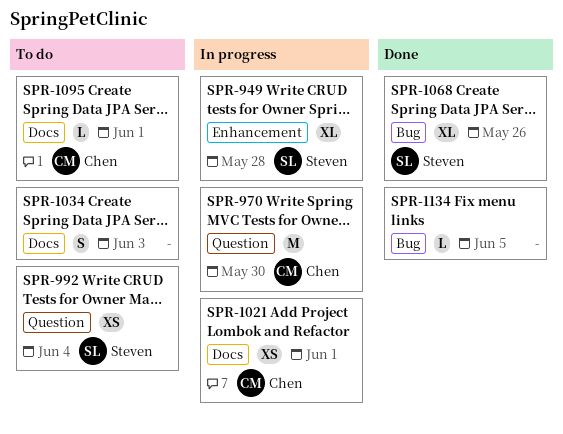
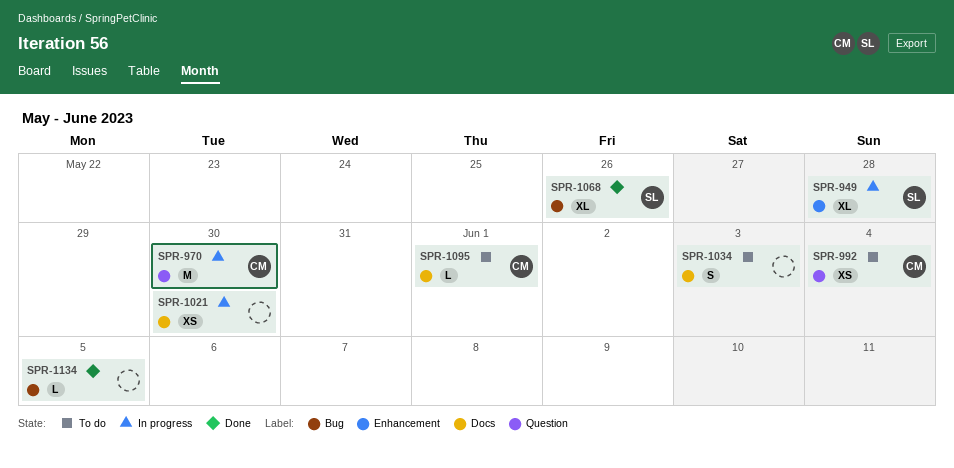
SPR-992, owner: Steven -> Chen
SPR-1021, owner: Chen -> none
SPR-1021, due: Jun 1 -> May 30

